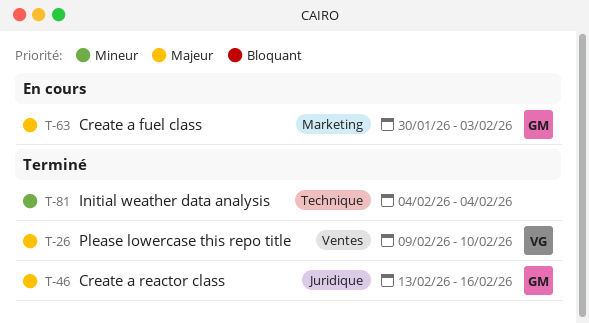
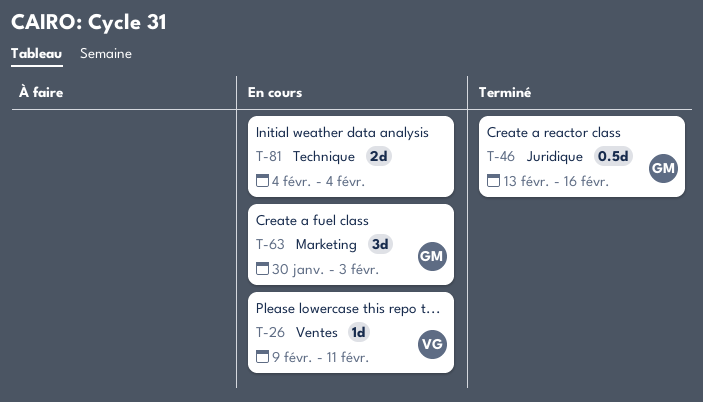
T-26, status: Terminé -> En cours
T-26, due: Feb 10 -> Feb 11
T-81, status: Terminé -> En cours

